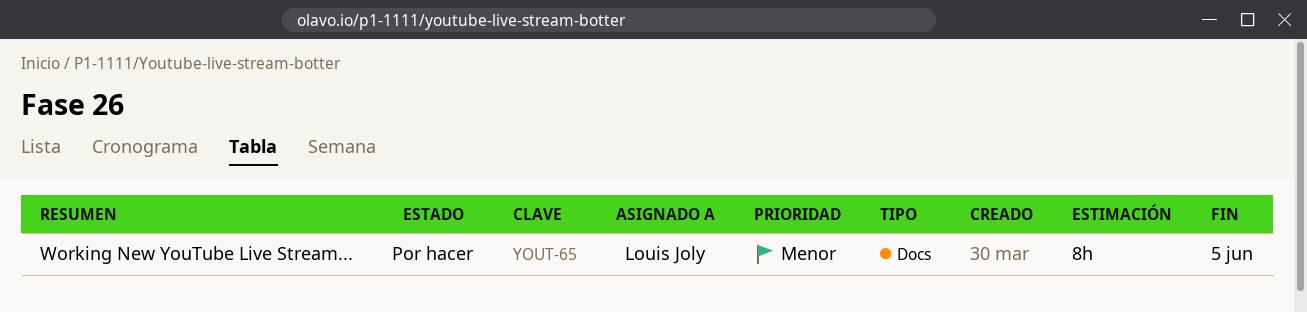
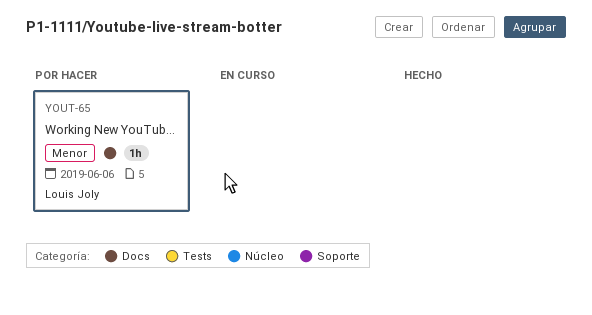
YOUT-65, estimate: 8h -> 1h
YOUT-65, due: Jun 5 -> Jun 6

